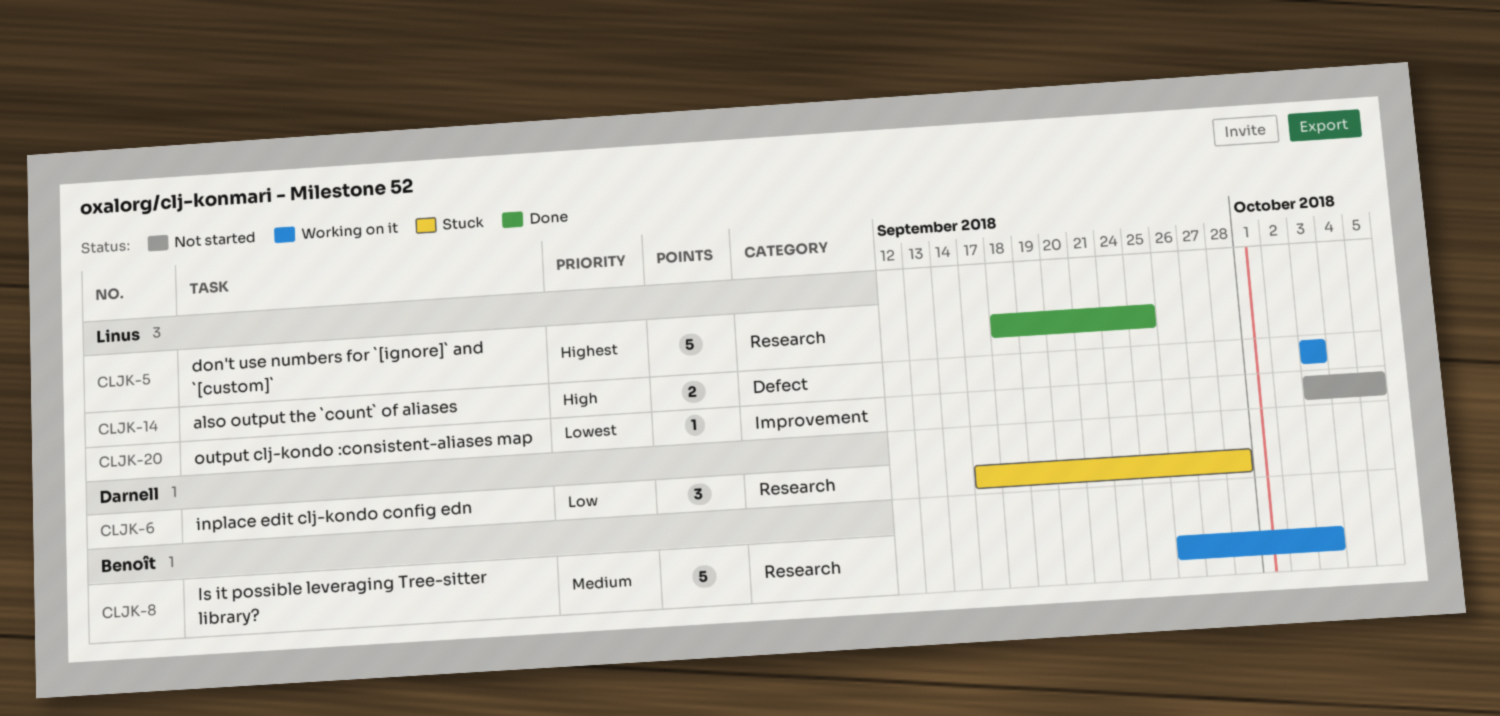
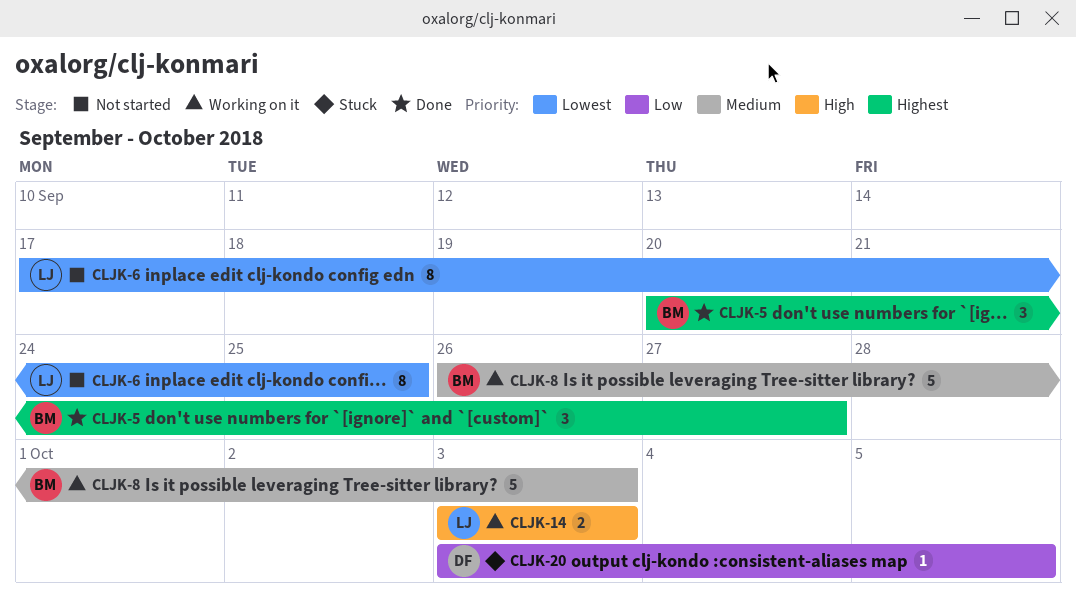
CLJK-5, owner: Linus -> Benoît
CLJK-5, estimate: 5 -> 3
CLJK-5, start: Sep 18 -> Sep 20
CLJK-5, due: Sep 25 -> Sep 27
CLJK-6, status: Stuck -> Not started
CLJK-6, owner: Darnell -> Linus
CLJK-6, priority: Low -> Lowest
CLJK-6, estimate: 3 -> 8
CLJK-6, due: Sep 28 -> Sep 25
CLJK-20, status: Not started -> Stuck
CLJK-20, owner: Linus -> Darnell
CLJK-20, priority: Lowest -> Low

